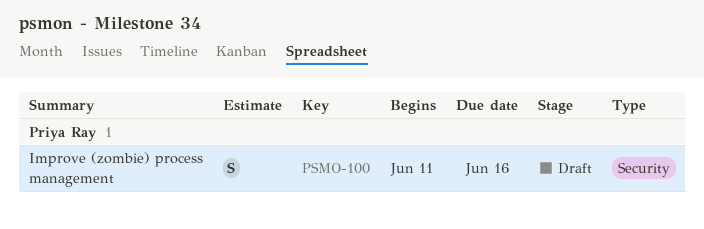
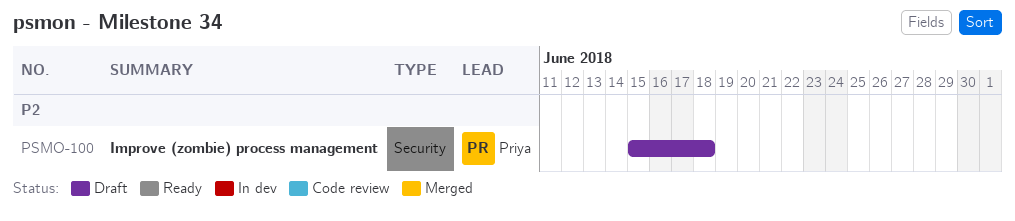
PSMO-100, start: Jun 11 -> Jun 15
PSMO-100, due: Jun 16 -> Jun 18

